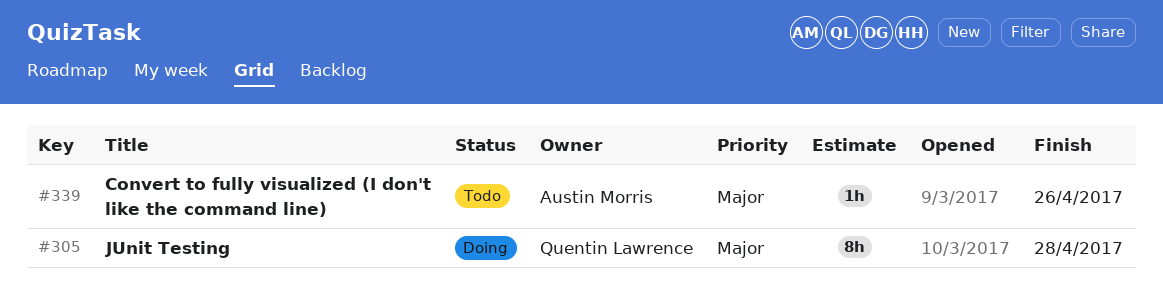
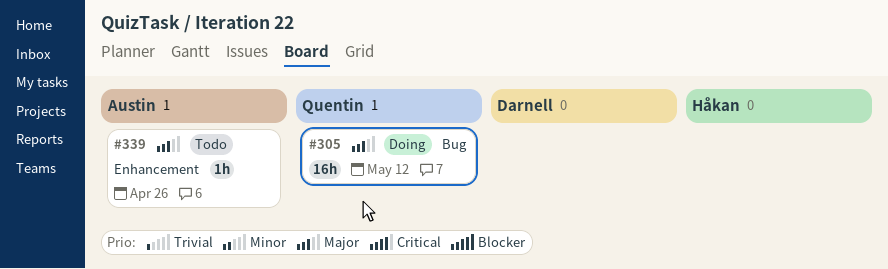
#305, estimate: 8h -> 16h
#305, due: Apr 28 -> May 12

